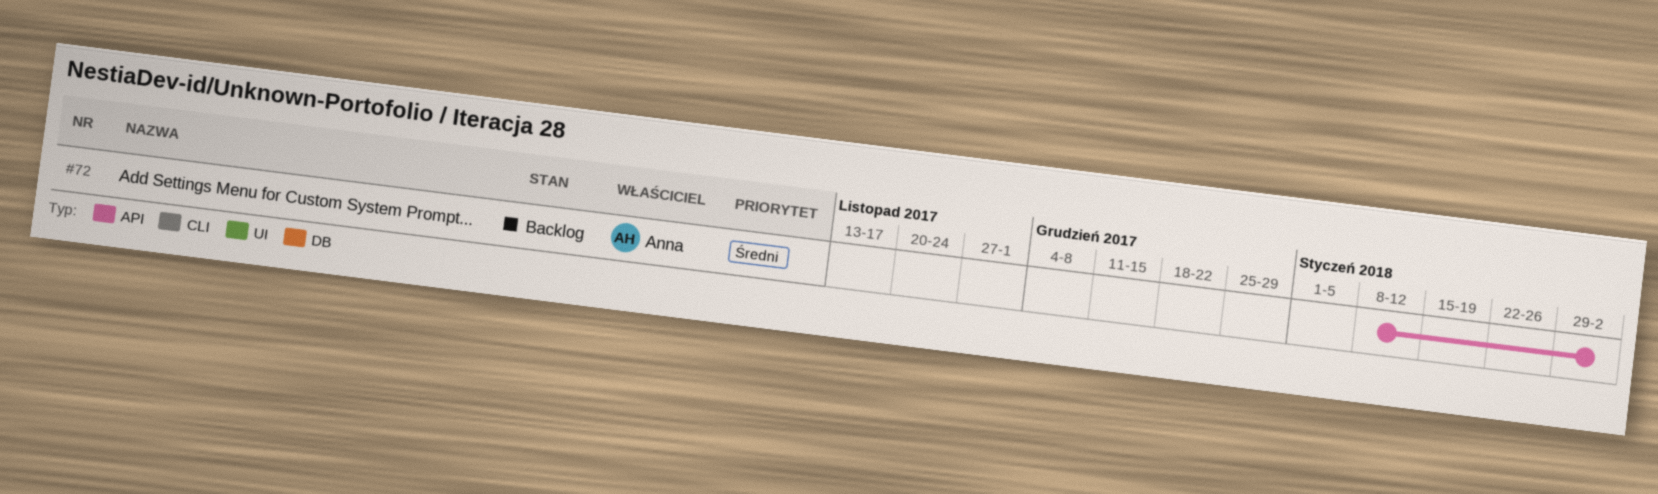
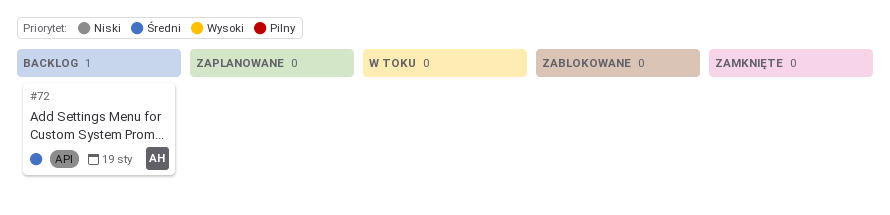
#72, due: Feb 2 -> Jan 19

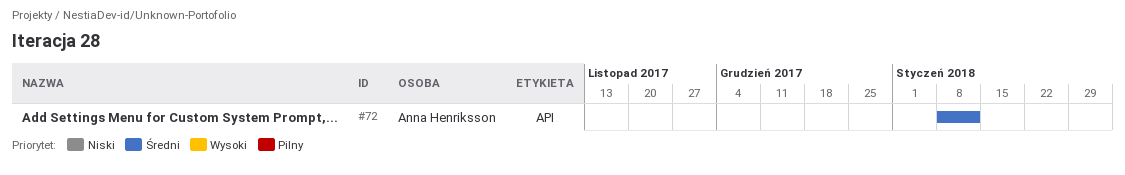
#72, due: Jan 19 -> Jan 12

